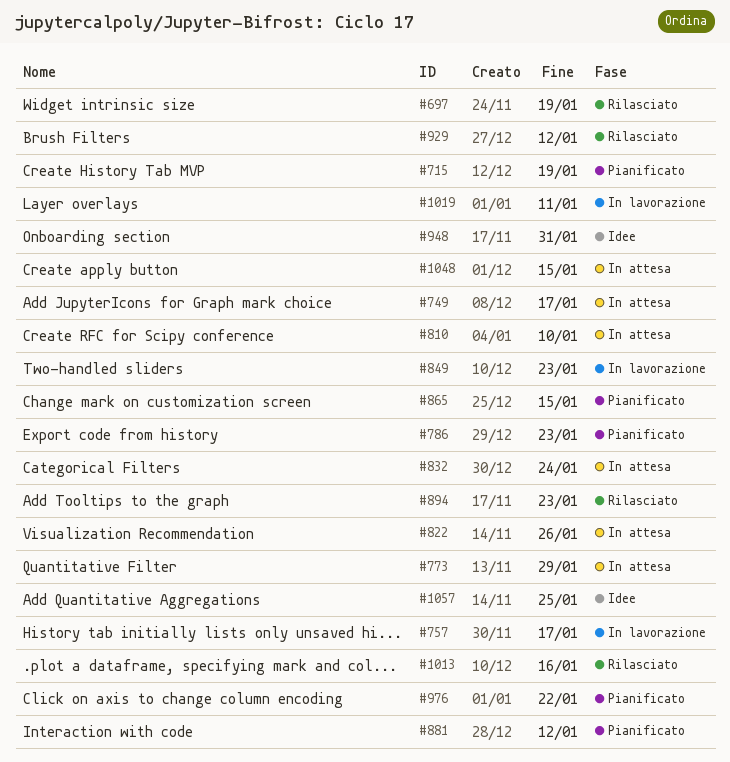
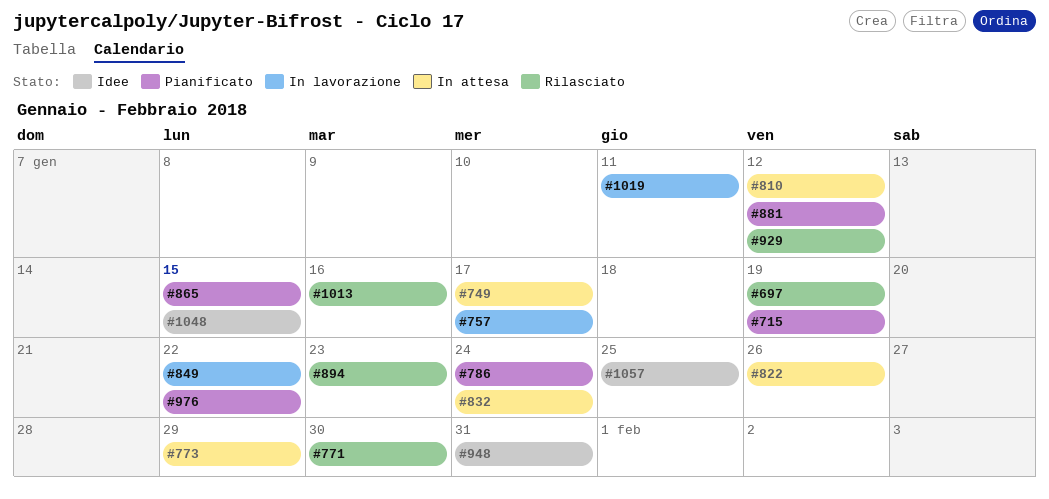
#771: none -> present
#786, due: Jan 23 -> Jan 24
#810, due: Jan 10 -> Jan 12
#849, due: Jan 23 -> Jan 22
#1048, status: In attesa -> Idee

